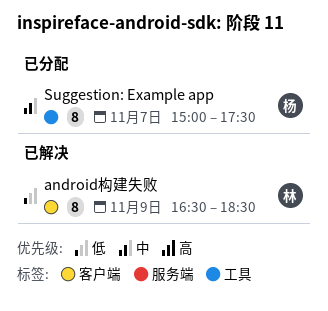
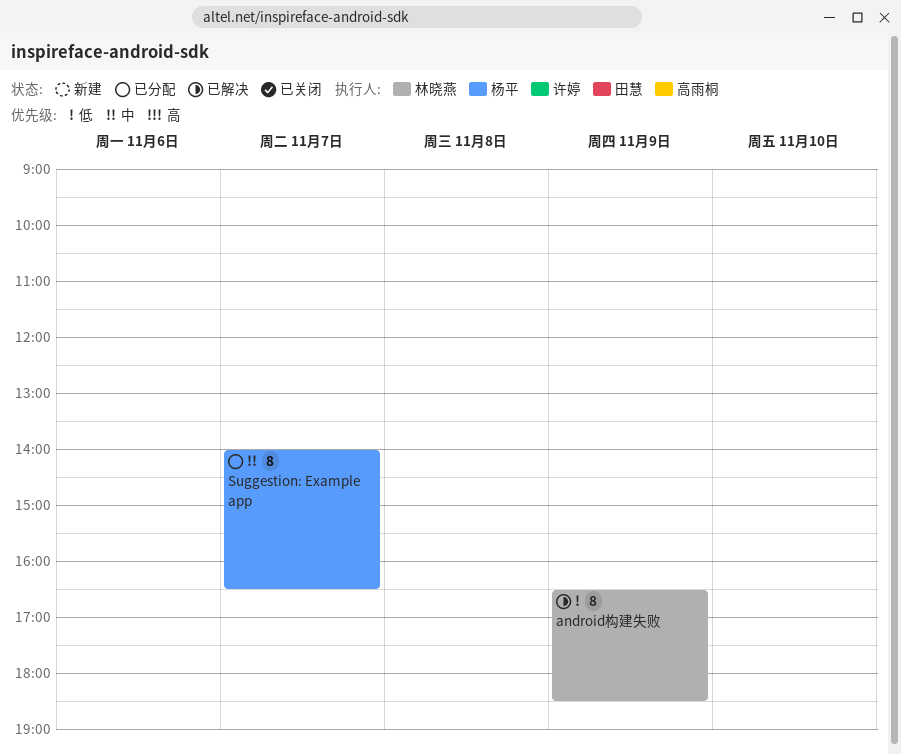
Suggestion: Example app, begins: 15:00 -> 14:00
Suggestion: Example app, ends: 17:30 -> 16:30

